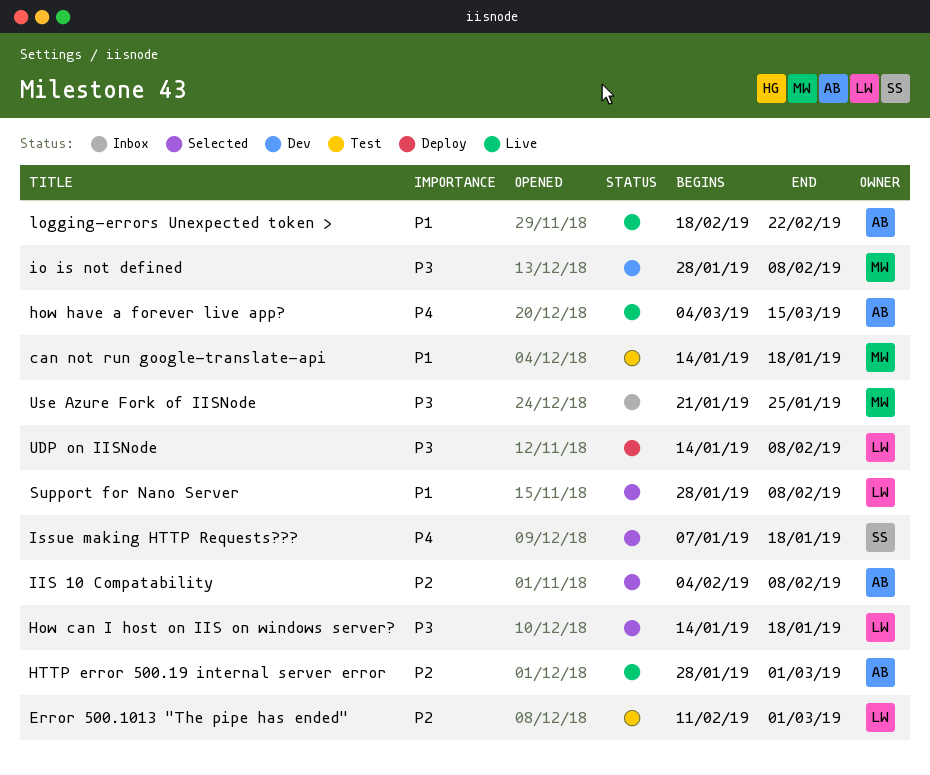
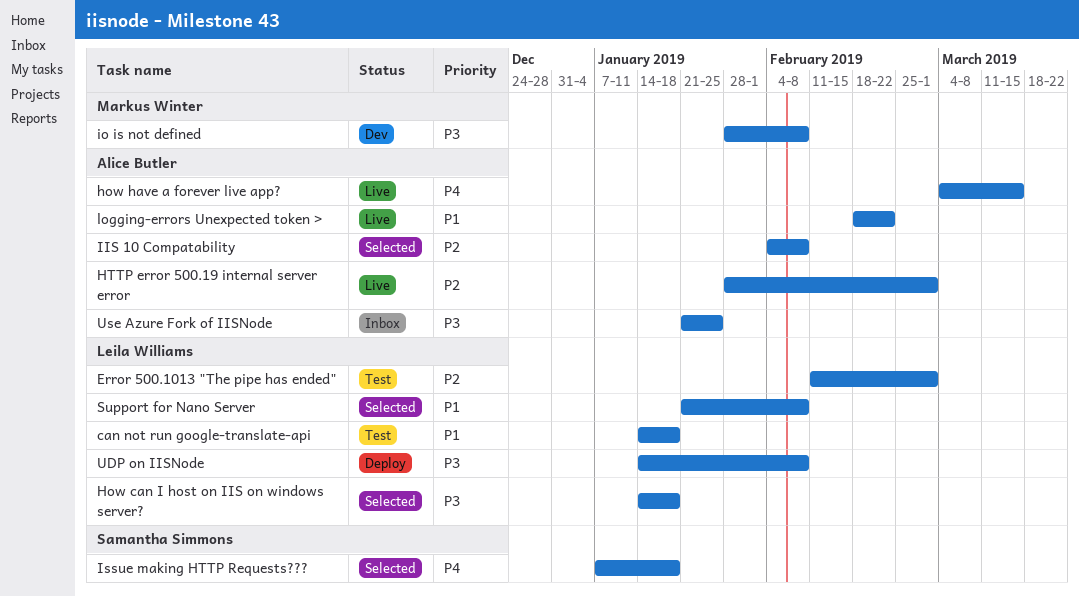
can not run google-translate-api, owner: Markus Winter -> Leila Williams
Support for Nano Server, start: Jan 28 -> Jan 21
Use Azure Fork of IISNode, owner: Markus Winter -> Alice Butler

